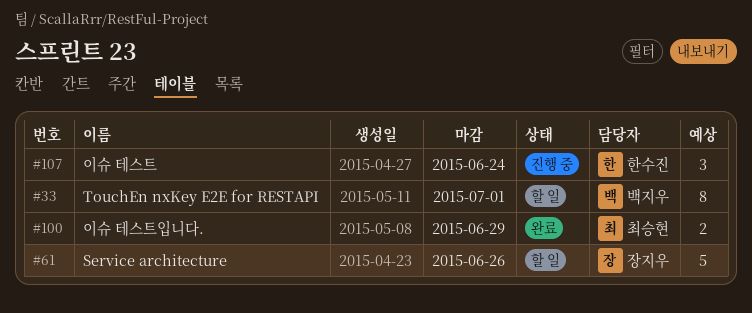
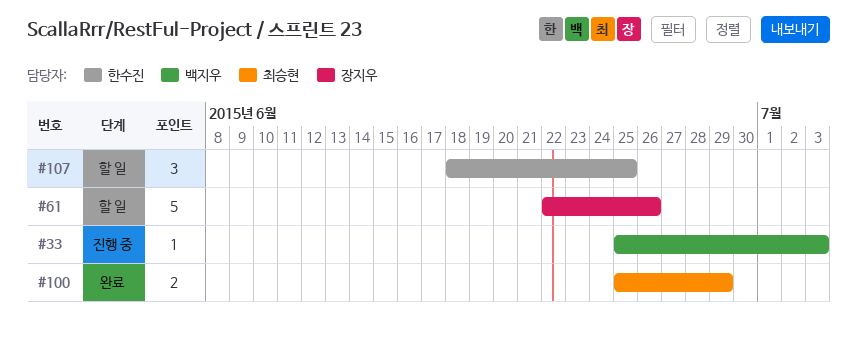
#33, status: 할 일 -> 진행 중
#33, estimate: 8 -> 1
#33, due: Jul 1 -> Jul 3
#107, status: 진행 중 -> 할 일
#107, due: Jun 24 -> Jun 25

